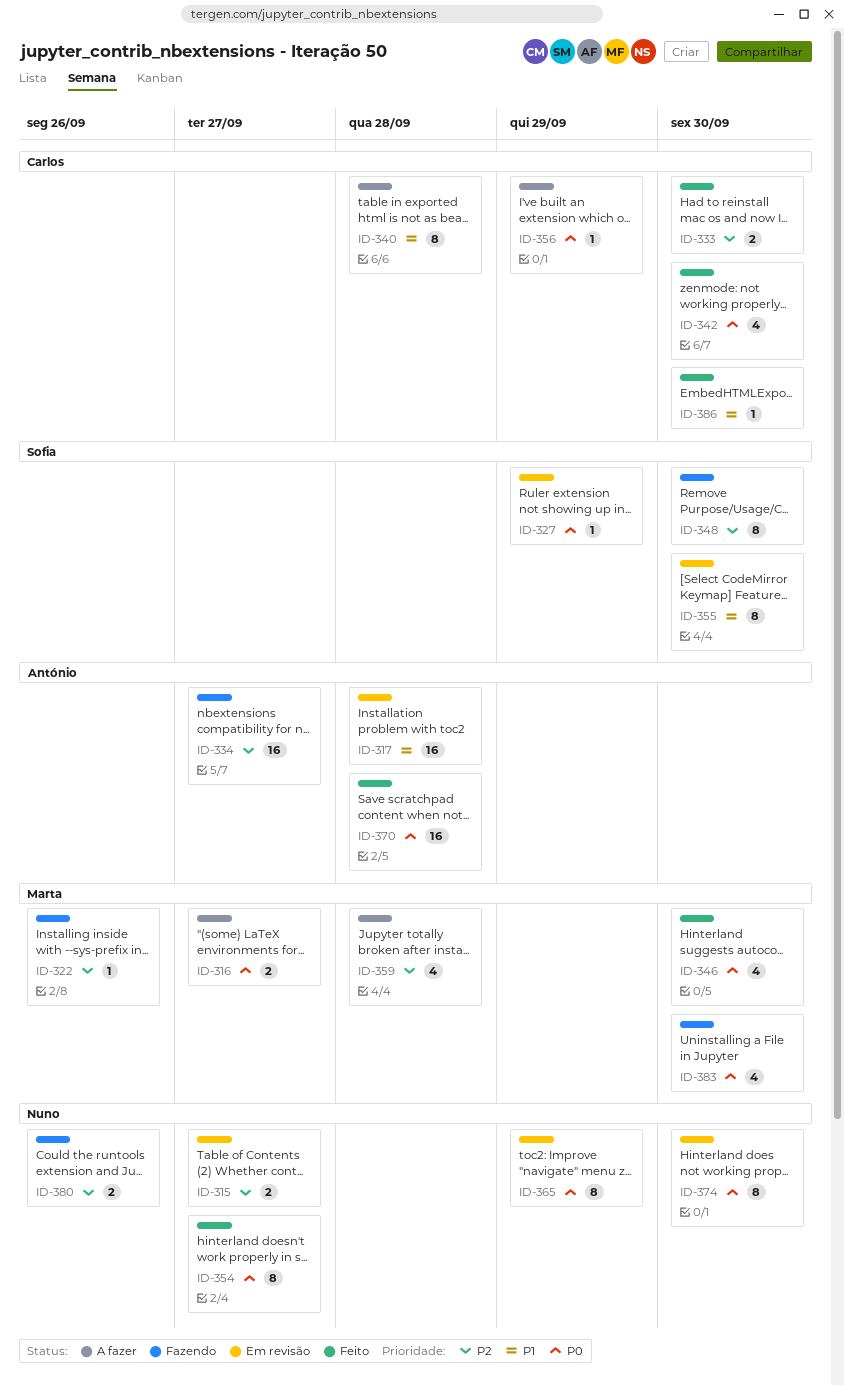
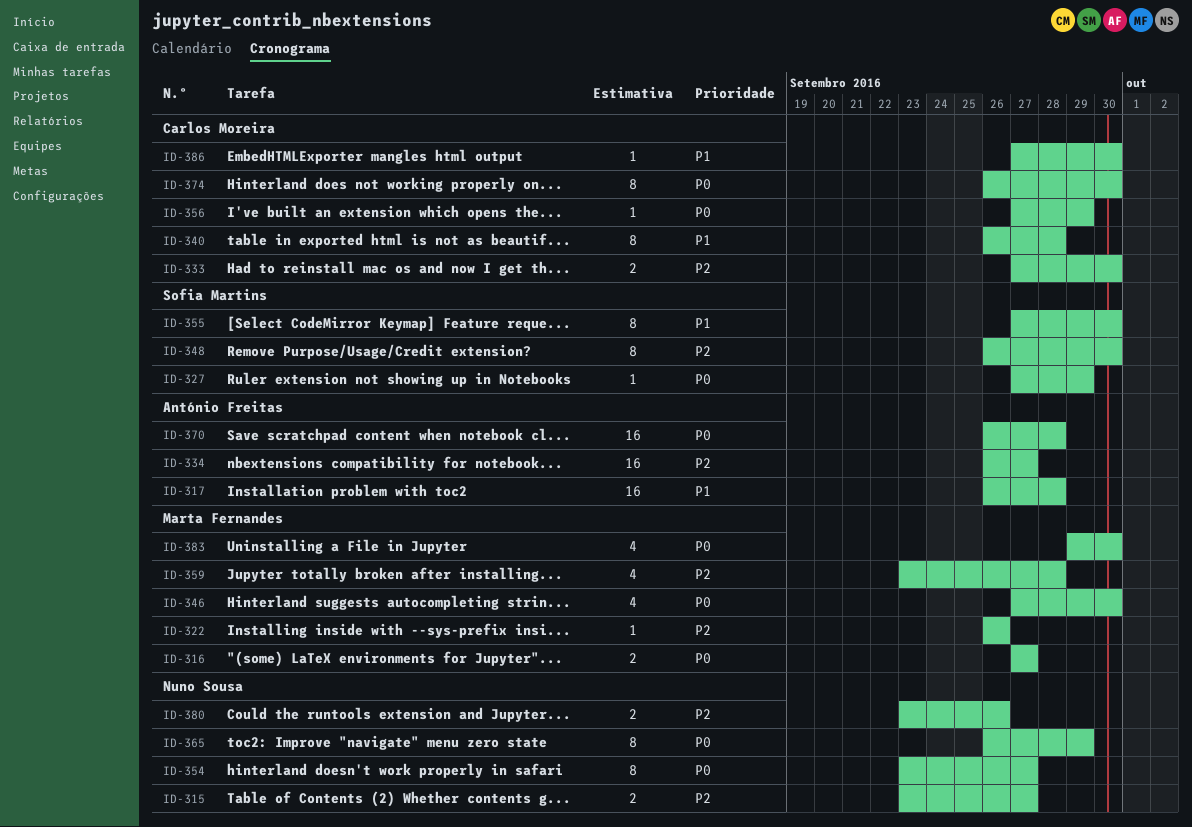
ID-342: present -> none
ID-374, owner: Nuno Sousa -> Carlos Moreira

